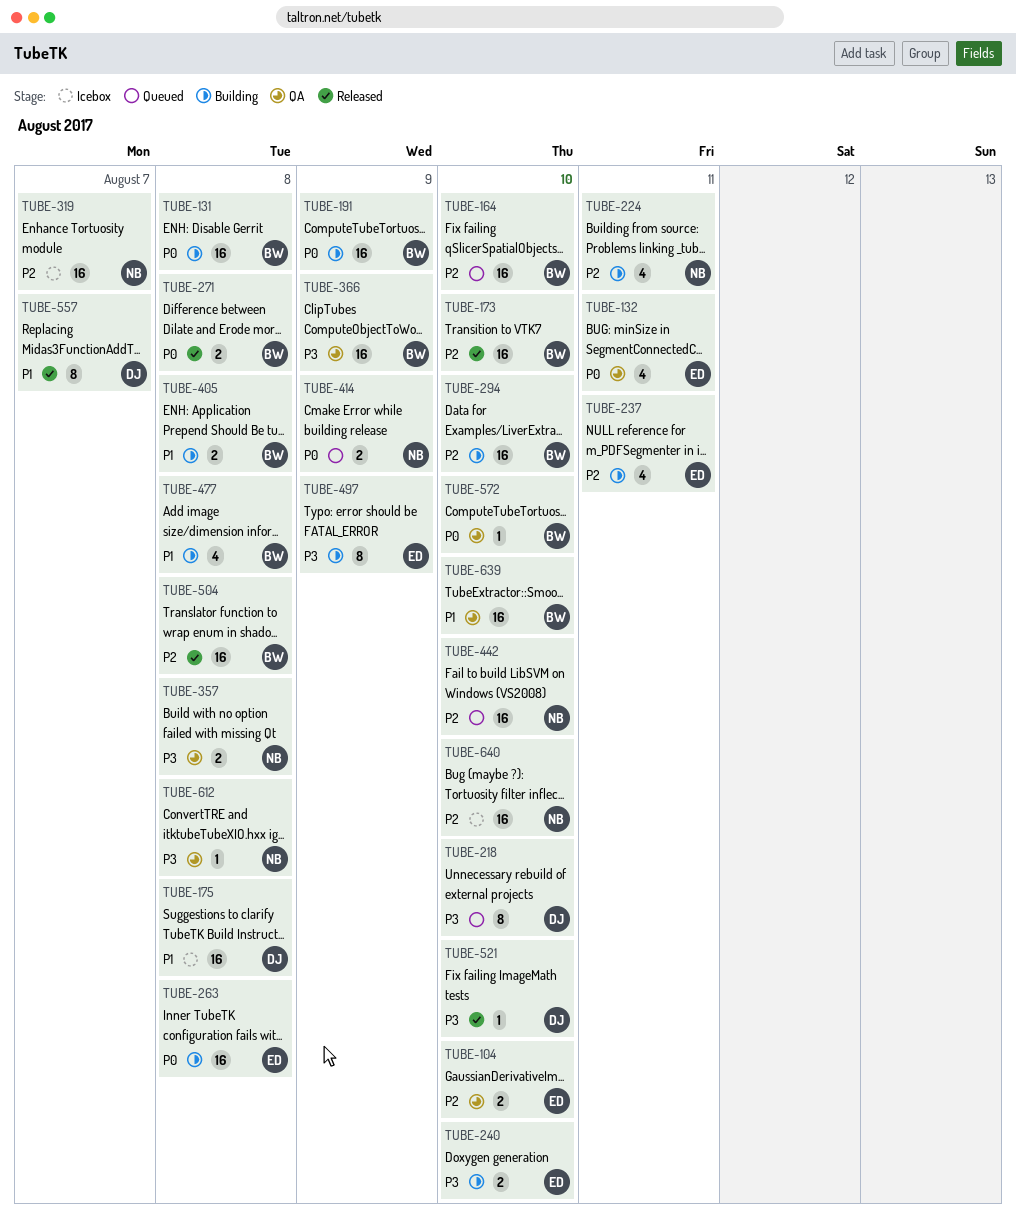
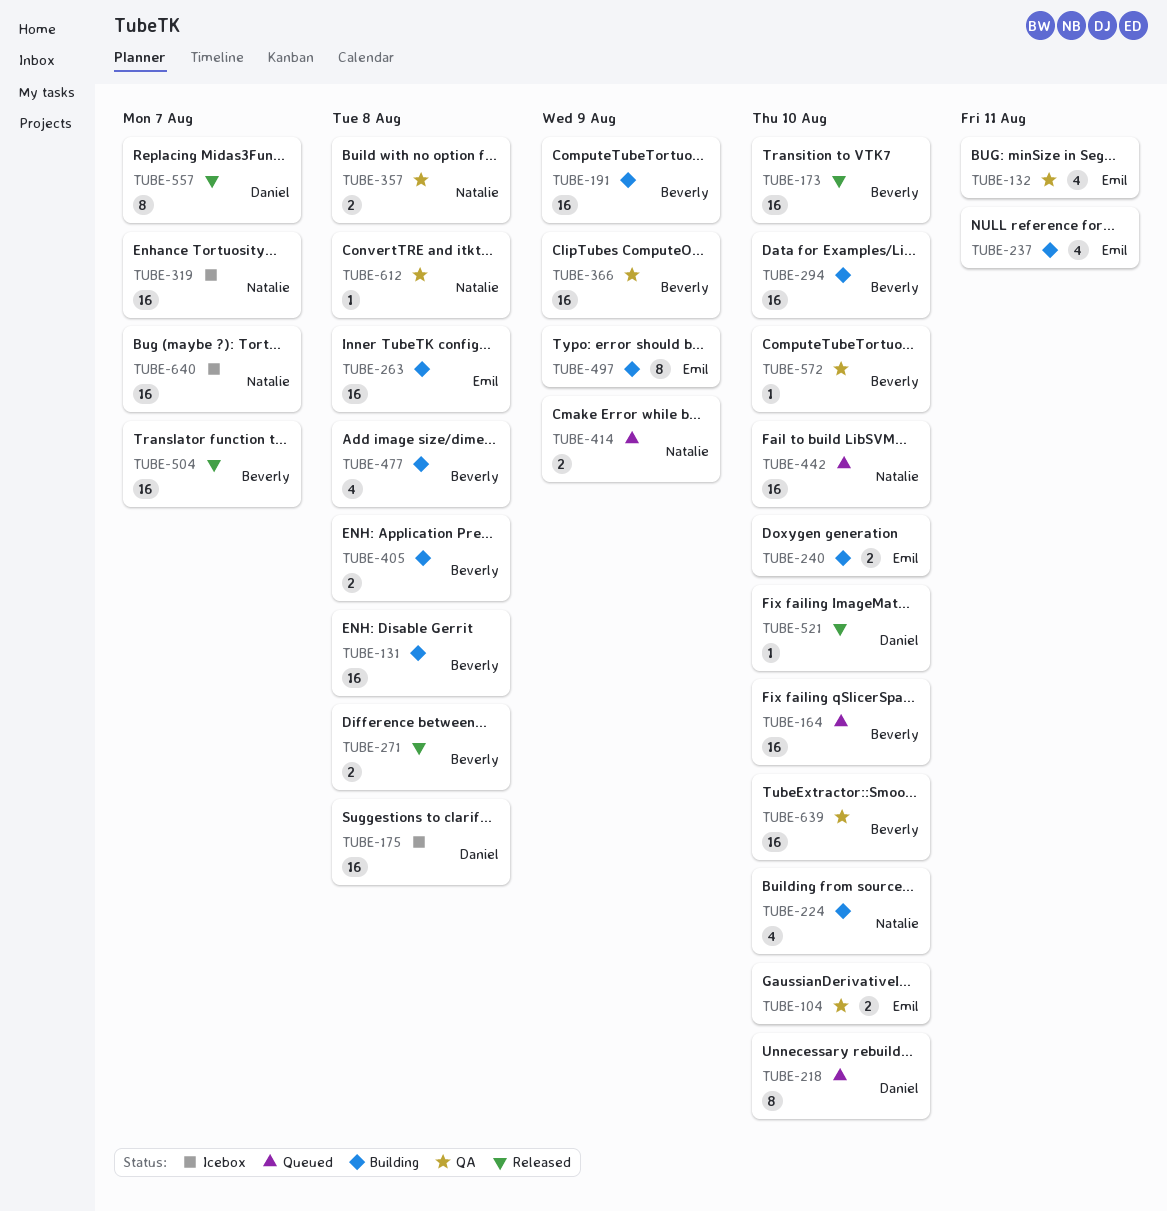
TUBE-224, due: Aug 11 -> Aug 10
TUBE-504, due: Aug 8 -> Aug 7
TUBE-640, due: Aug 10 -> Aug 7

